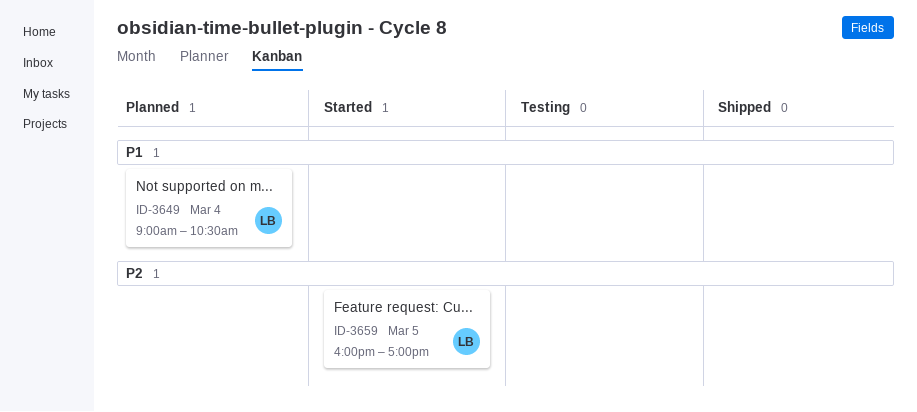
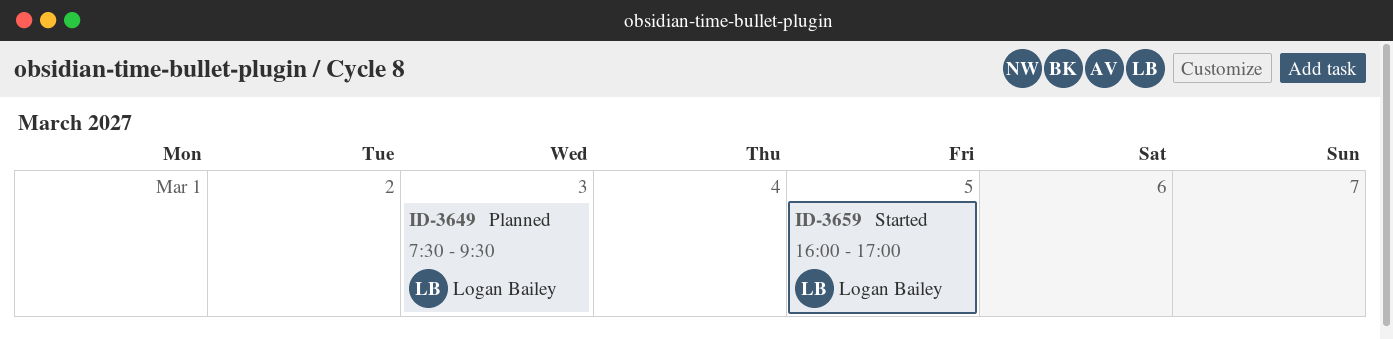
ID-3649, day: Mar 4 -> Mar 3
ID-3649, begins: 09:00 -> 07:30
ID-3649, ends: 10:30 -> 09:30

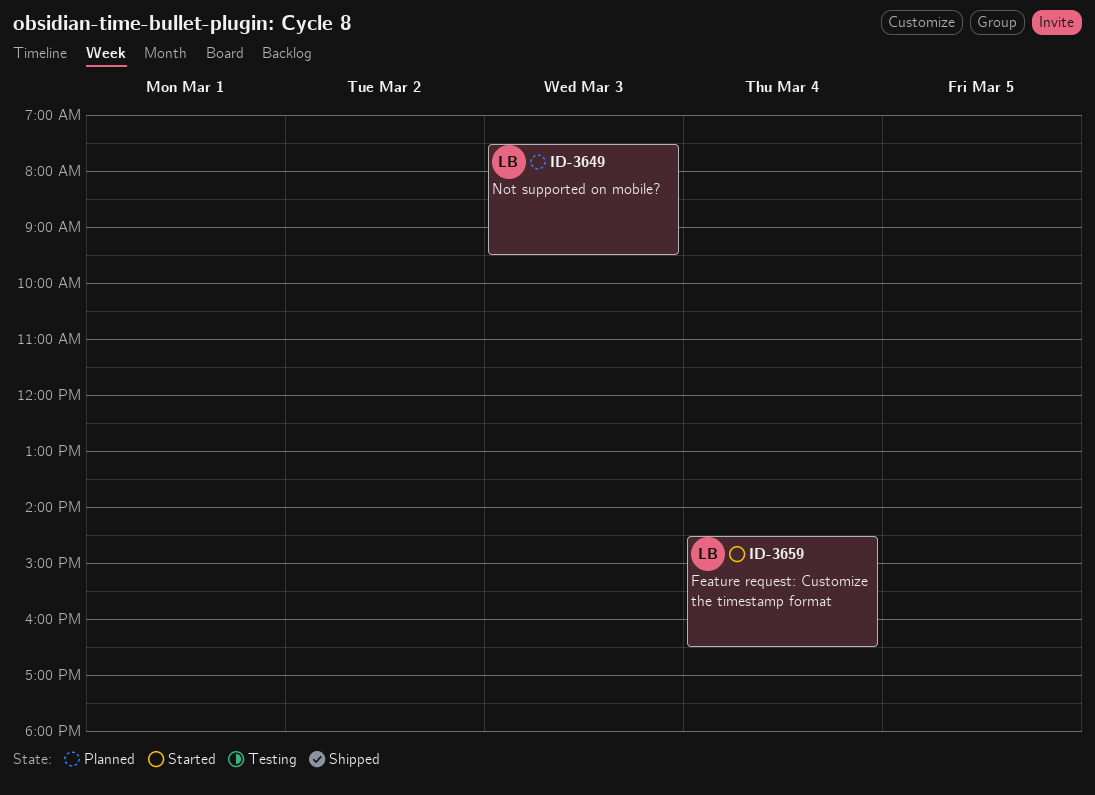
ID-3659, day: Mar 5 -> Mar 4
ID-3659, begins: 16:00 -> 14:30
ID-3659, ends: 17:00 -> 16:30

